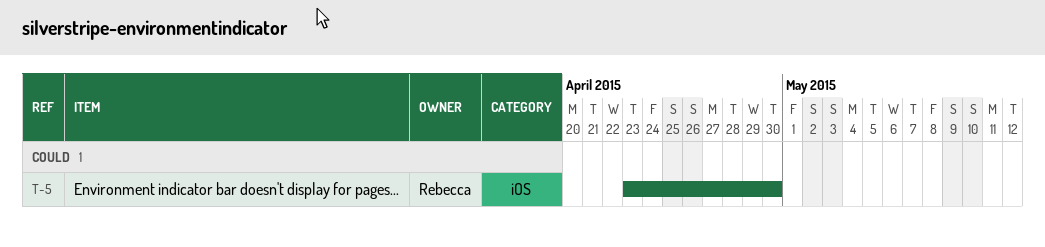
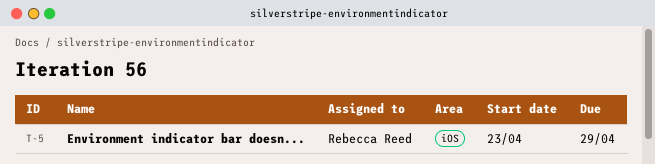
T-5, due: Apr 30 -> Apr 29

